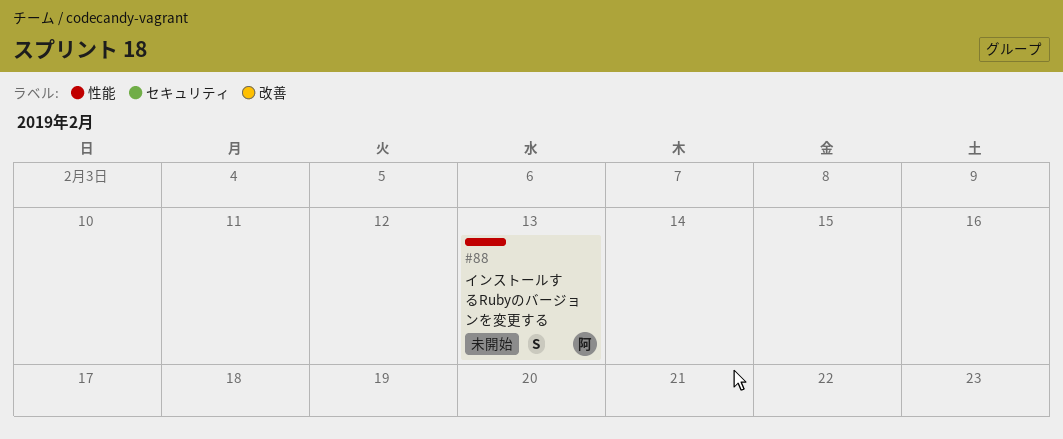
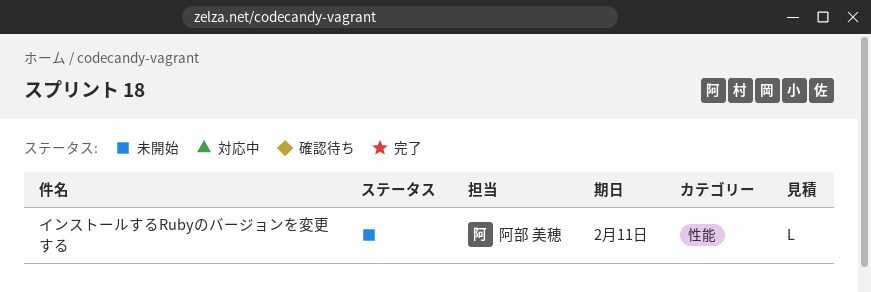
インストールするRubyのバージョンを変更する, estimate: S -> L
インストールするRubyのバージョンを変更する, due: Feb 13 -> Feb 11

